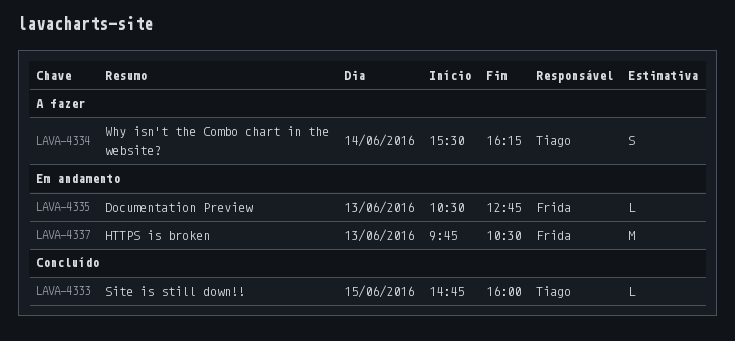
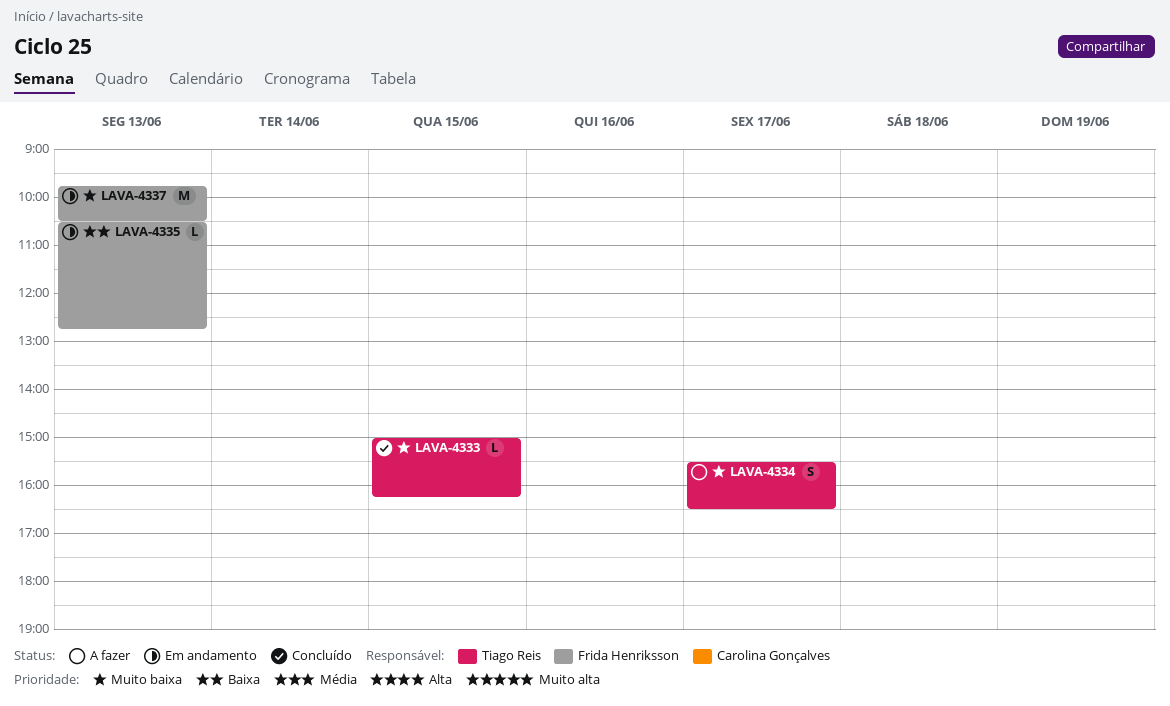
LAVA-4333, begins: 14:45 -> 15:00
LAVA-4333, ends: 16:00 -> 16:15
LAVA-4334, day: Jun 14 -> Jun 17
LAVA-4334, ends: 16:15 -> 16:30

